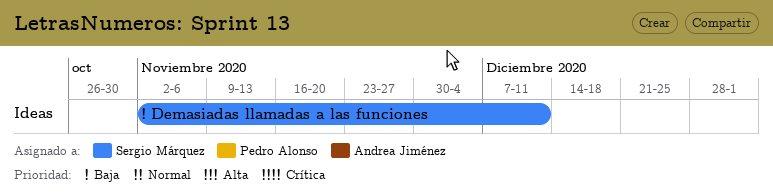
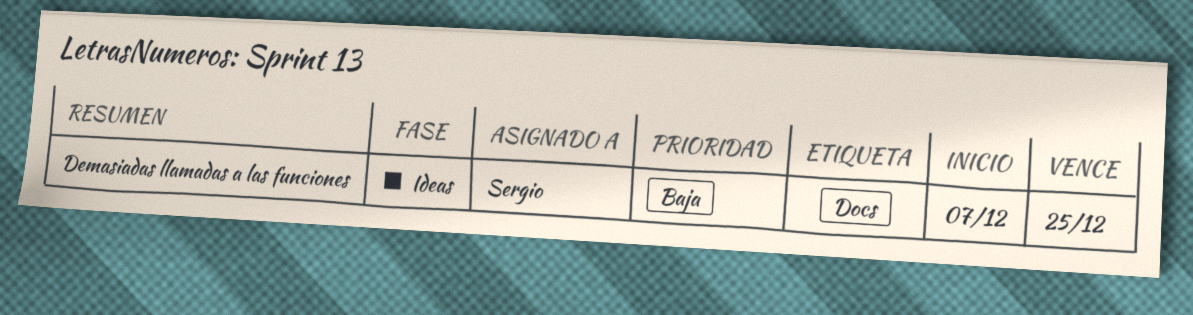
Demasiadas llamadas a las funciones, start: Nov 2 -> Dec 7
Demasiadas llamadas a las funciones, due: Dec 11 -> Dec 25

